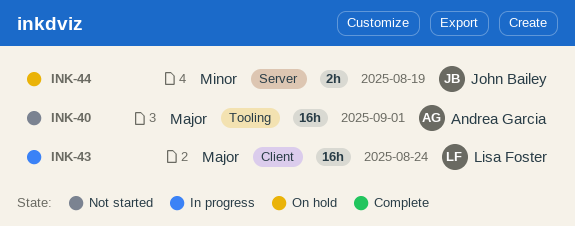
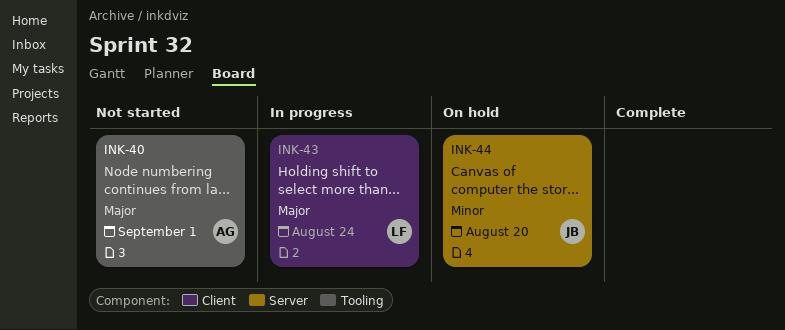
INK-44, due: Aug 19 -> Aug 20

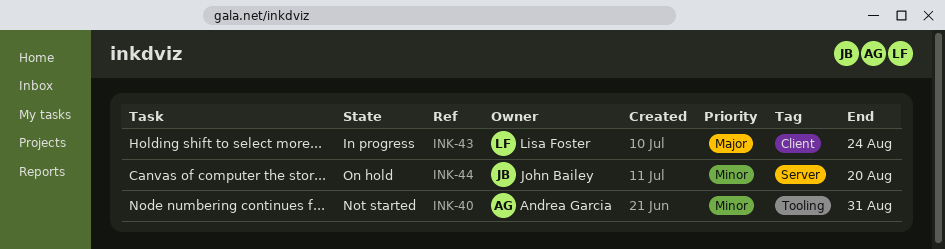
INK-40, priority: Major -> Minor
INK-40, due: Sep 1 -> Aug 31

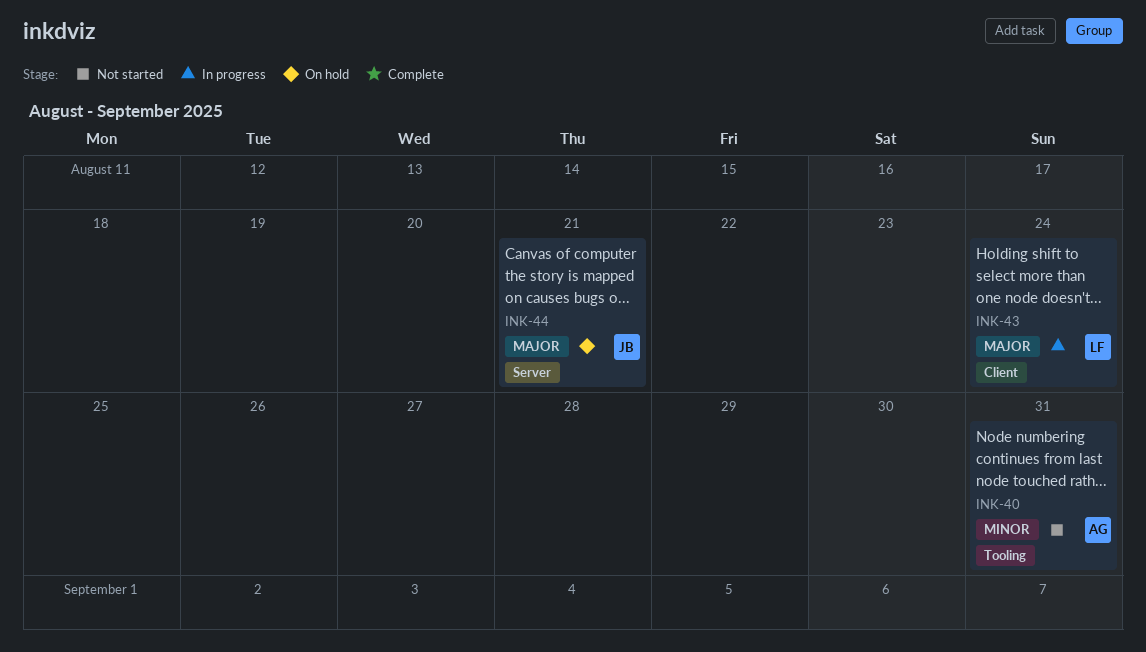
INK-44, priority: Minor -> Major
INK-44, due: Aug 20 -> Aug 21

